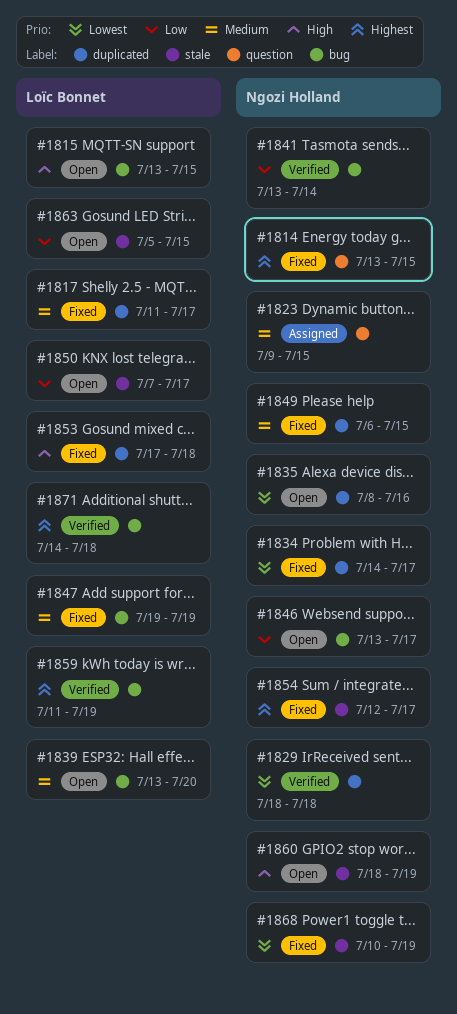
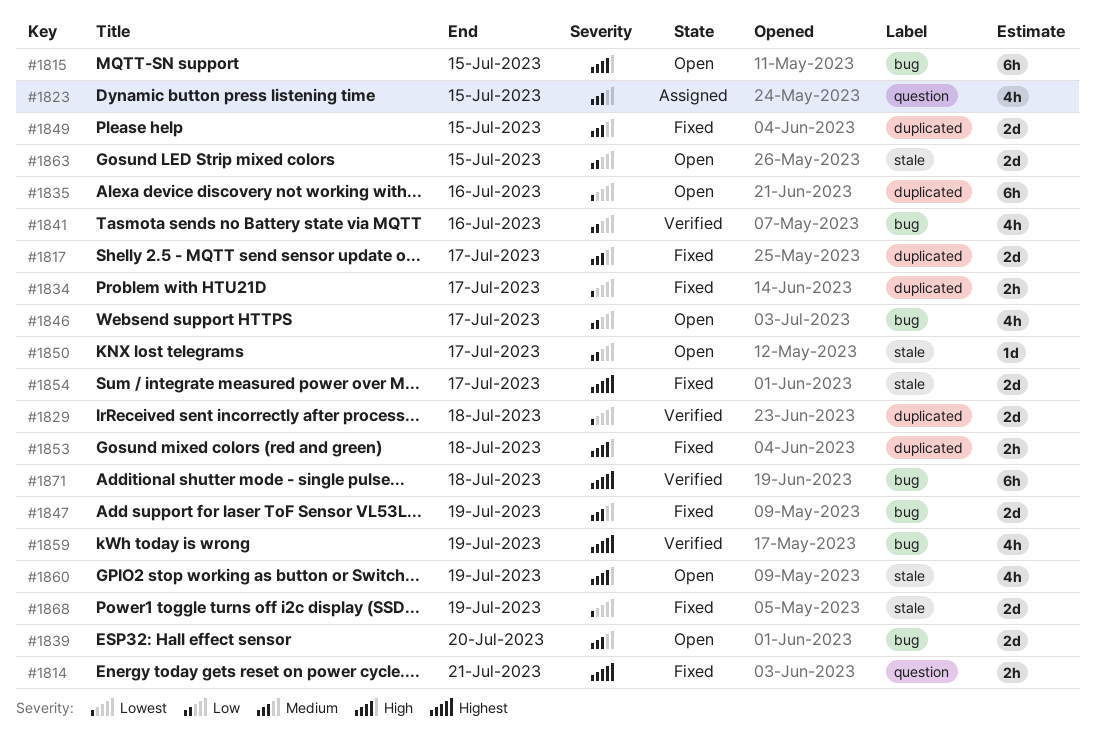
#1814, due: Jul 15 -> Jul 21
#1841, due: Jul 14 -> Jul 16

